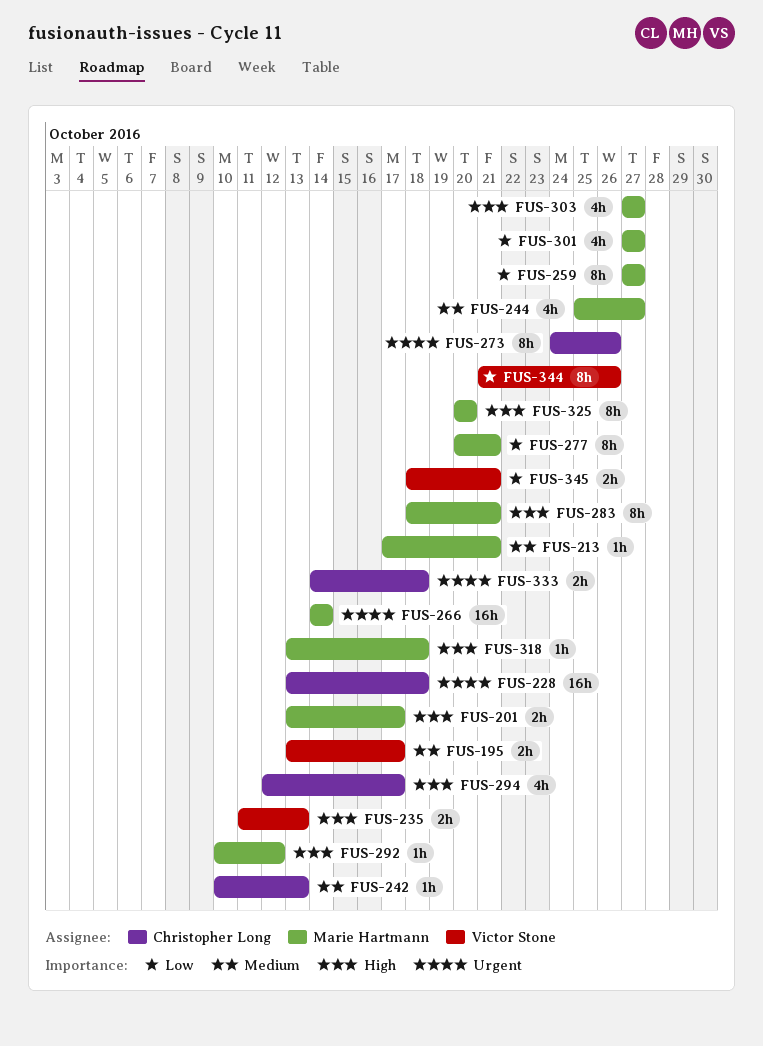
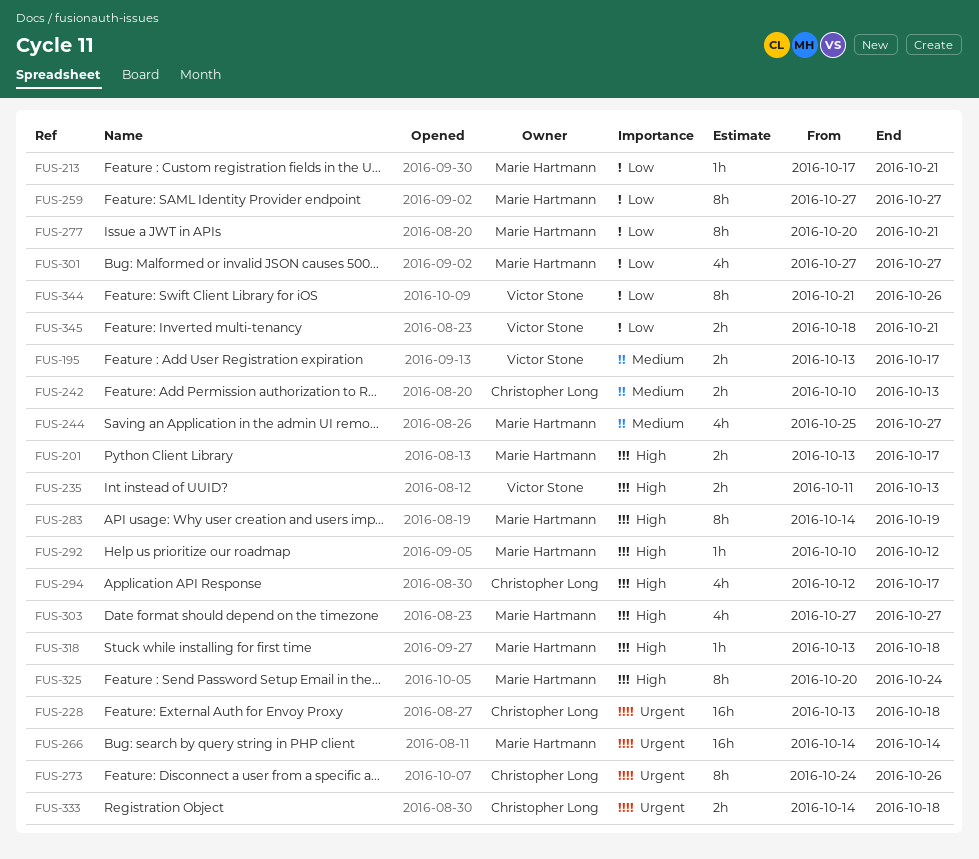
FUS-213, priority: Medium -> Low
FUS-242, estimate: 1h -> 2h
FUS-283, start: Oct 18 -> Oct 14
FUS-283, due: Oct 21 -> Oct 19
FUS-325, due: Oct 20 -> Oct 24

